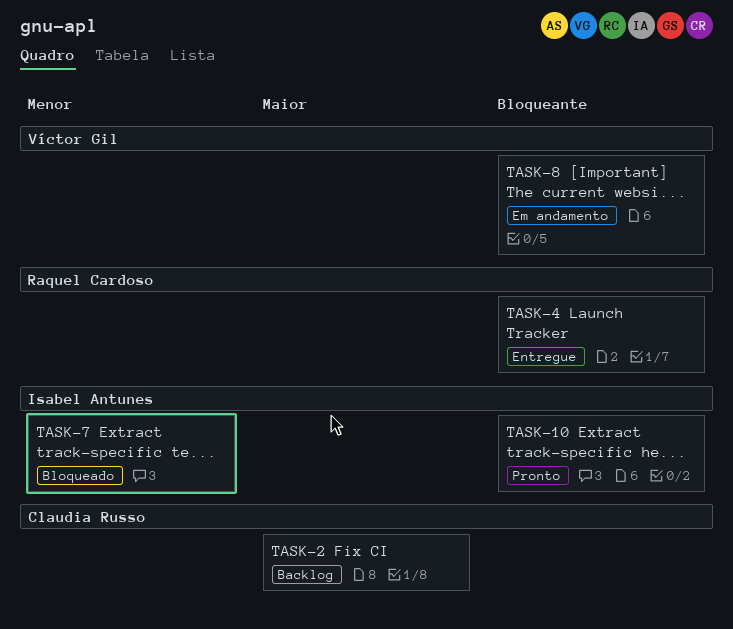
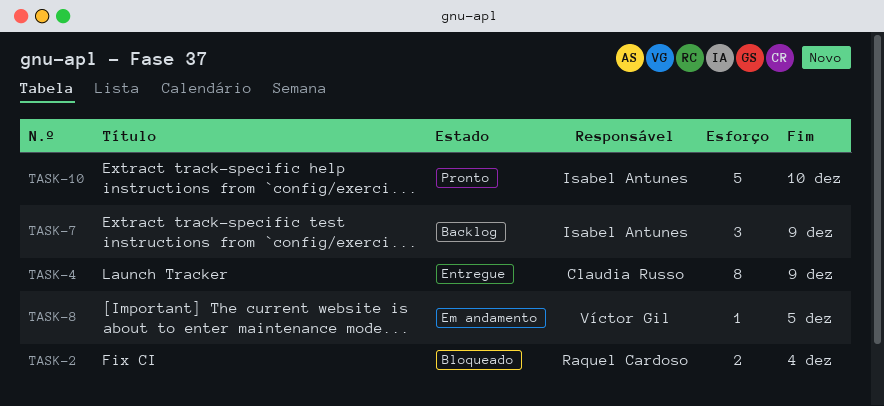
TASK-2, status: Backlog -> Bloqueado
TASK-2, owner: Claudia Russo -> Raquel Cardoso
TASK-4, owner: Raquel Cardoso -> Claudia Russo
TASK-7, status: Bloqueado -> Backlog

